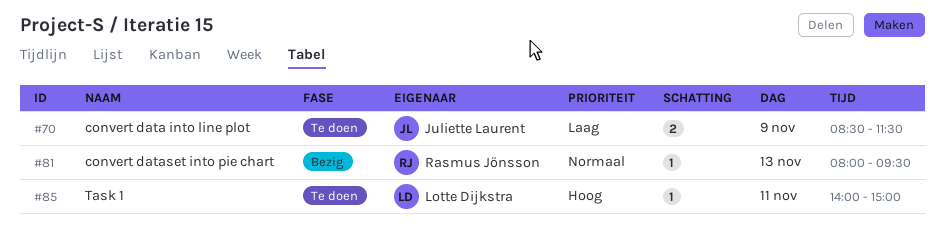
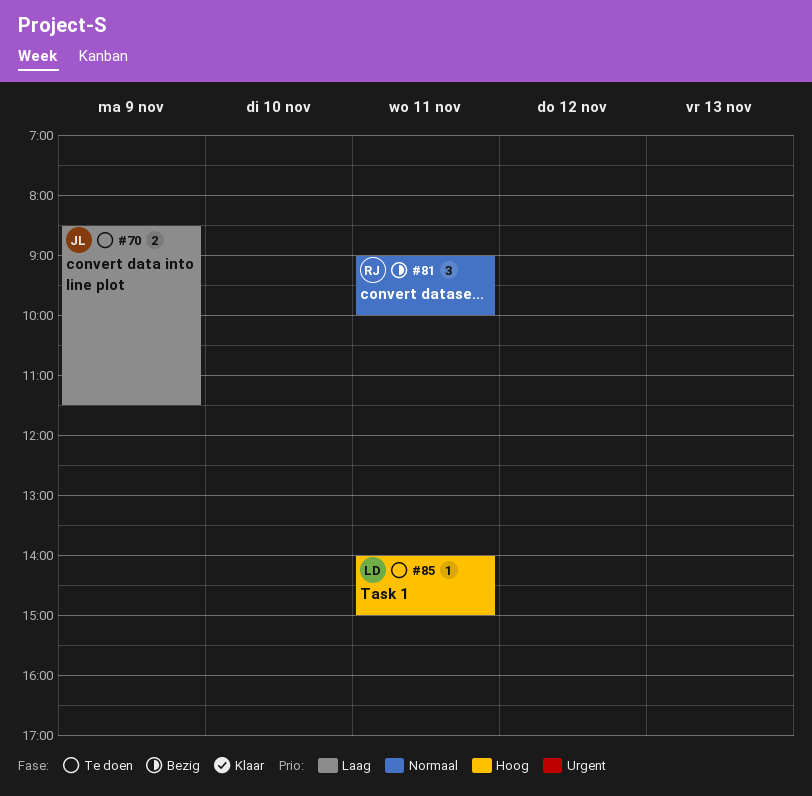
#81, estimate: 1 -> 3
#81, day: Nov 13 -> Nov 11
#81, begins: 08:00 -> 09:00
#81, ends: 09:30 -> 10:00

